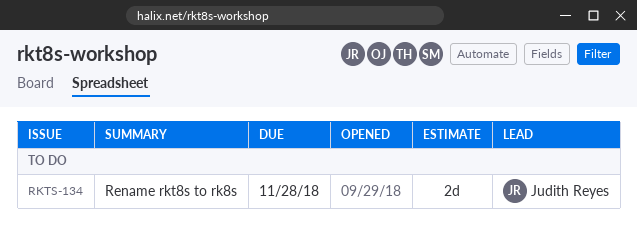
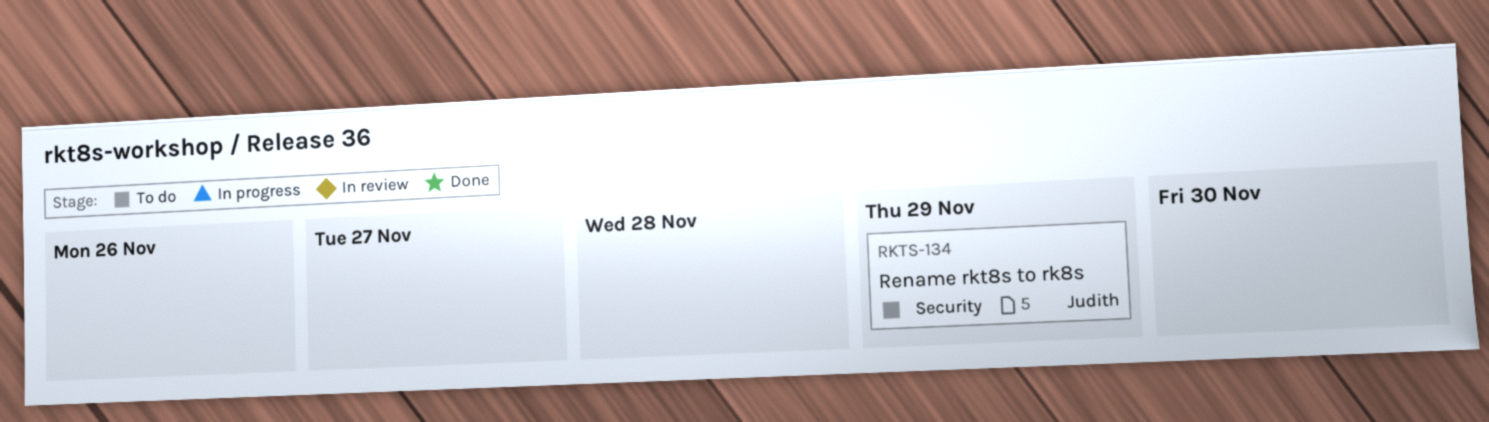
RKTS-134, due: Nov 28 -> Nov 29

